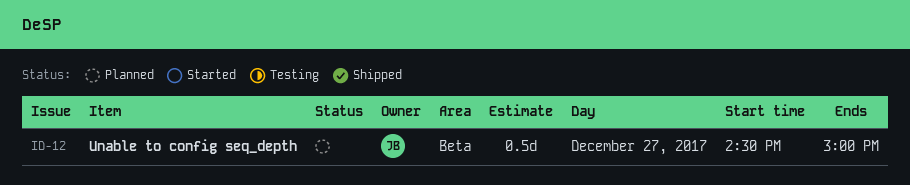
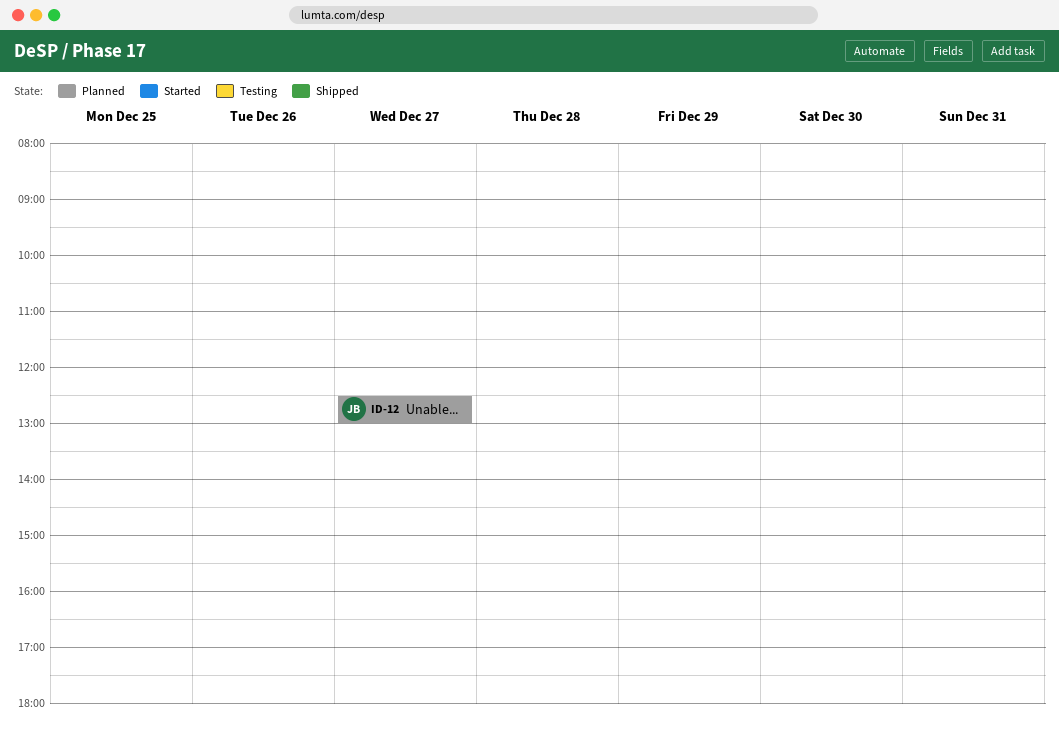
ID-12, begins: 14:30 -> 12:30
ID-12, ends: 15:00 -> 13:00

